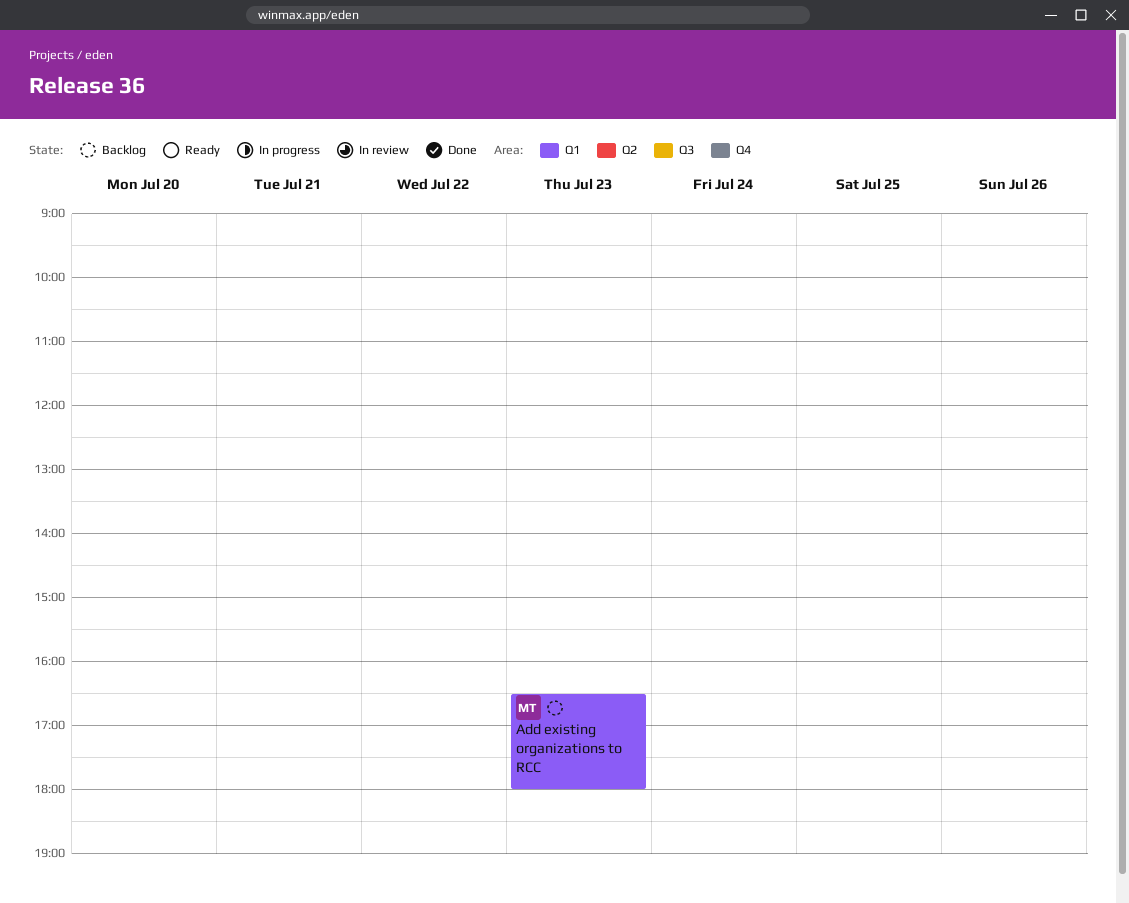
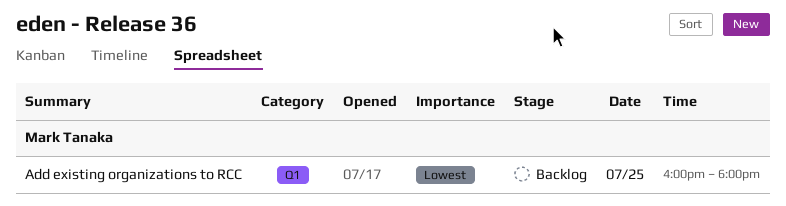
Add existing organizations to RCC, day: Jul 23 -> Jul 25
Add existing organizations to RCC, begins: 16:30 -> 16:00

